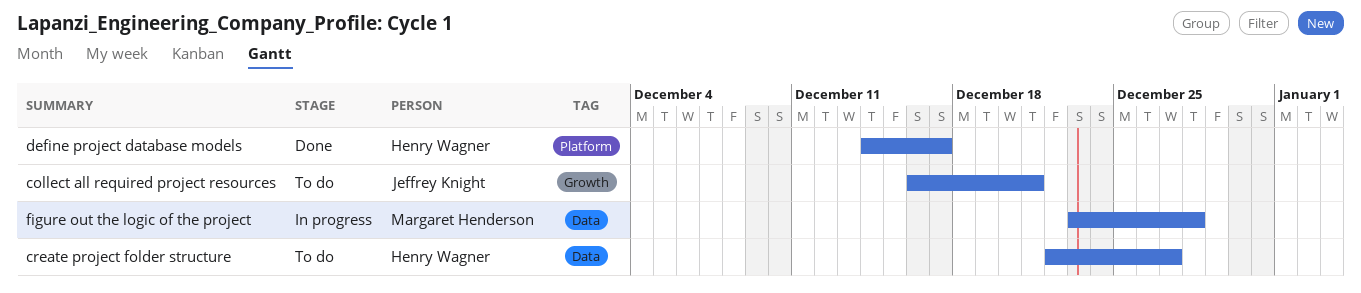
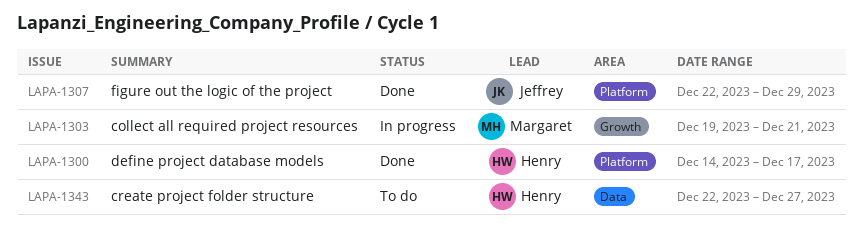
collect all required project resources, status: To do -> In progress
collect all required project resources, owner: Jeffrey Knight -> Margaret Henderson
collect all required project resources, start: Dec 16 -> Dec 19
figure out the logic of the project, status: In progress -> Done
figure out the logic of the project, owner: Margaret Henderson -> Jeffrey Knight
figure out the logic of the project, label: Data -> Platform
figure out the logic of the project, start: Dec 23 -> Dec 22
figure out the logic of the project, due: Dec 28 -> Dec 29

